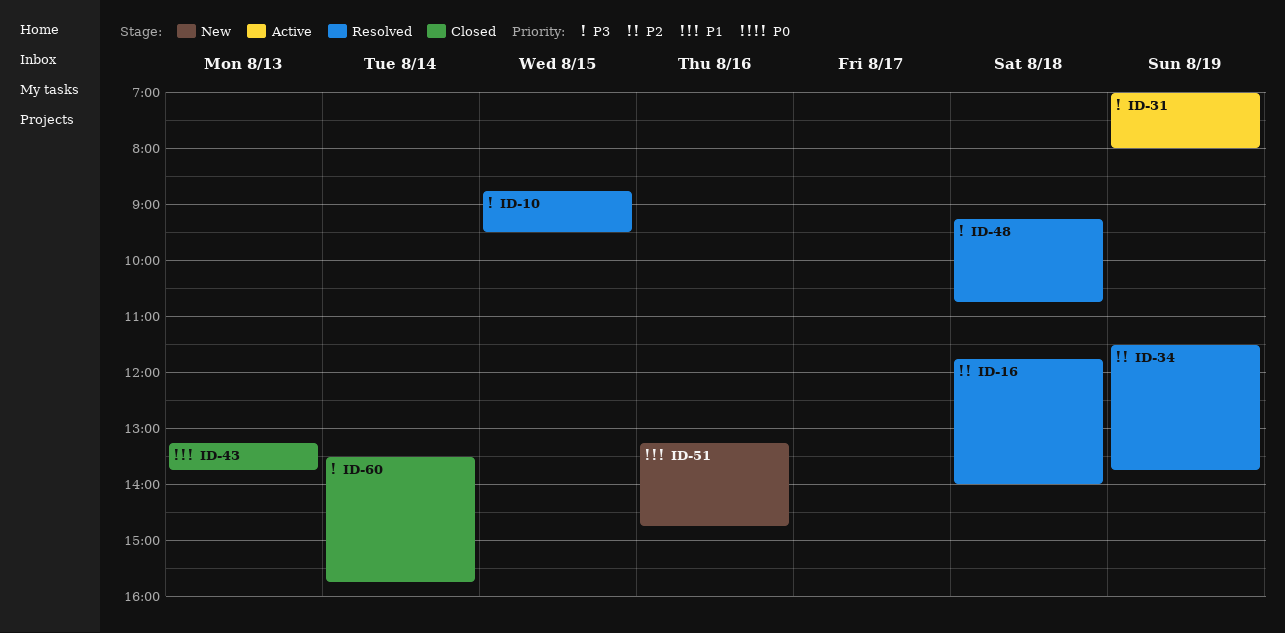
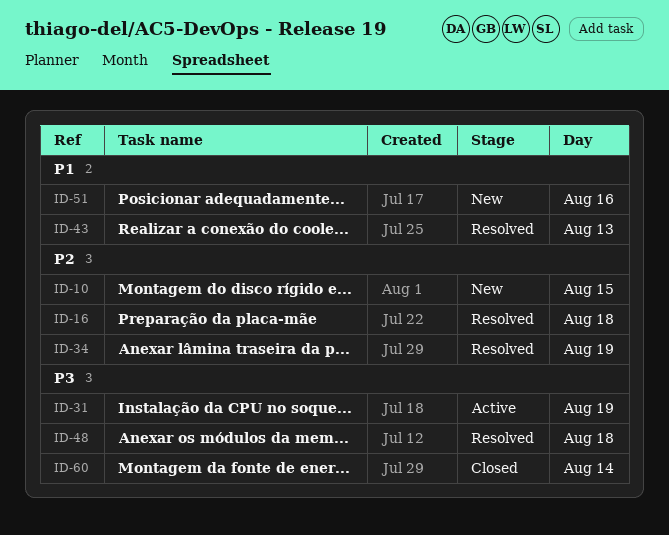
ID-10, status: Resolved -> New
ID-10, priority: P3 -> P2
ID-43, status: Closed -> Resolved

